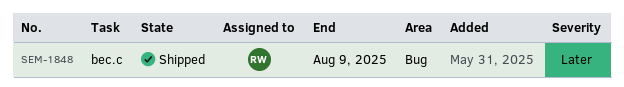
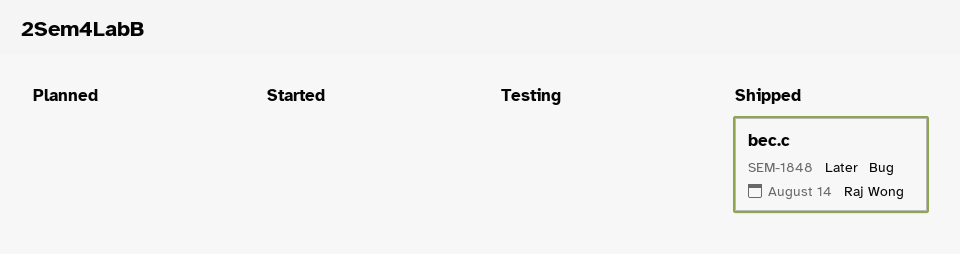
SEM-1848, due: Aug 9 -> Aug 14

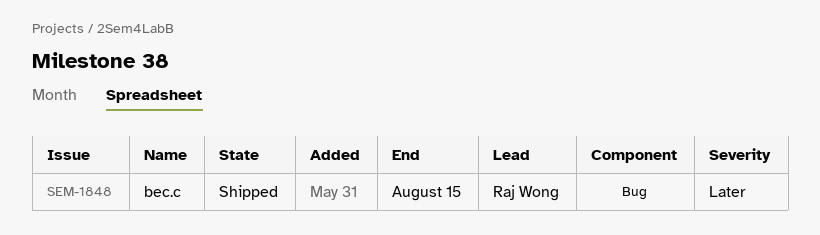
SEM-1848, due: Aug 14 -> Aug 15

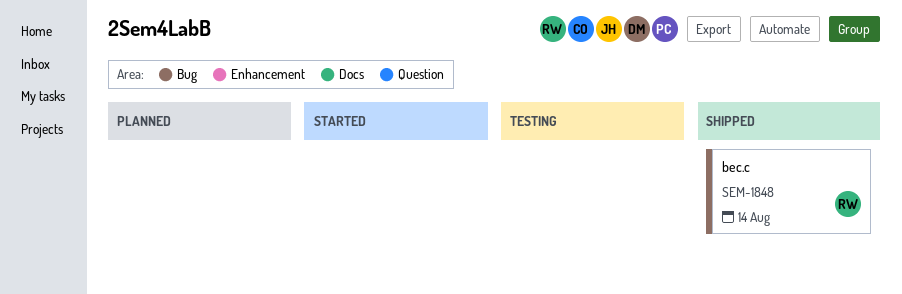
SEM-1848, due: Aug 15 -> Aug 14

